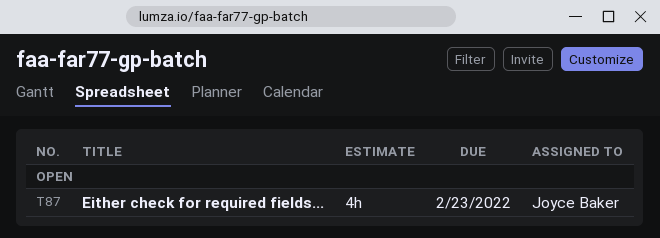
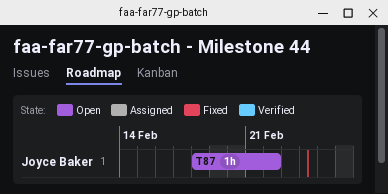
T87, estimate: 4h -> 1h
T87, due: Feb 23 -> Feb 22

